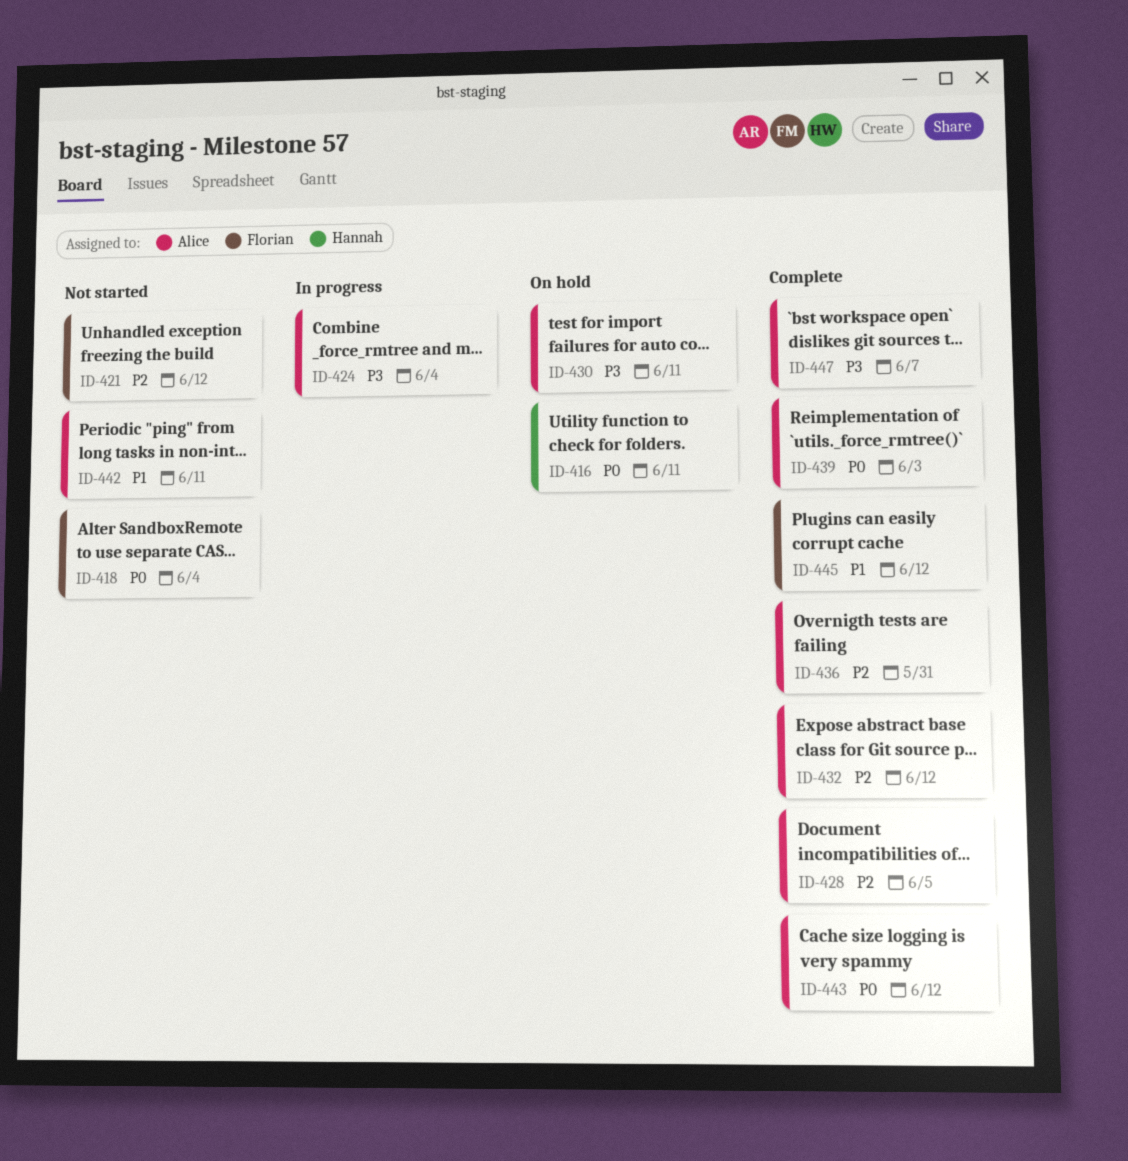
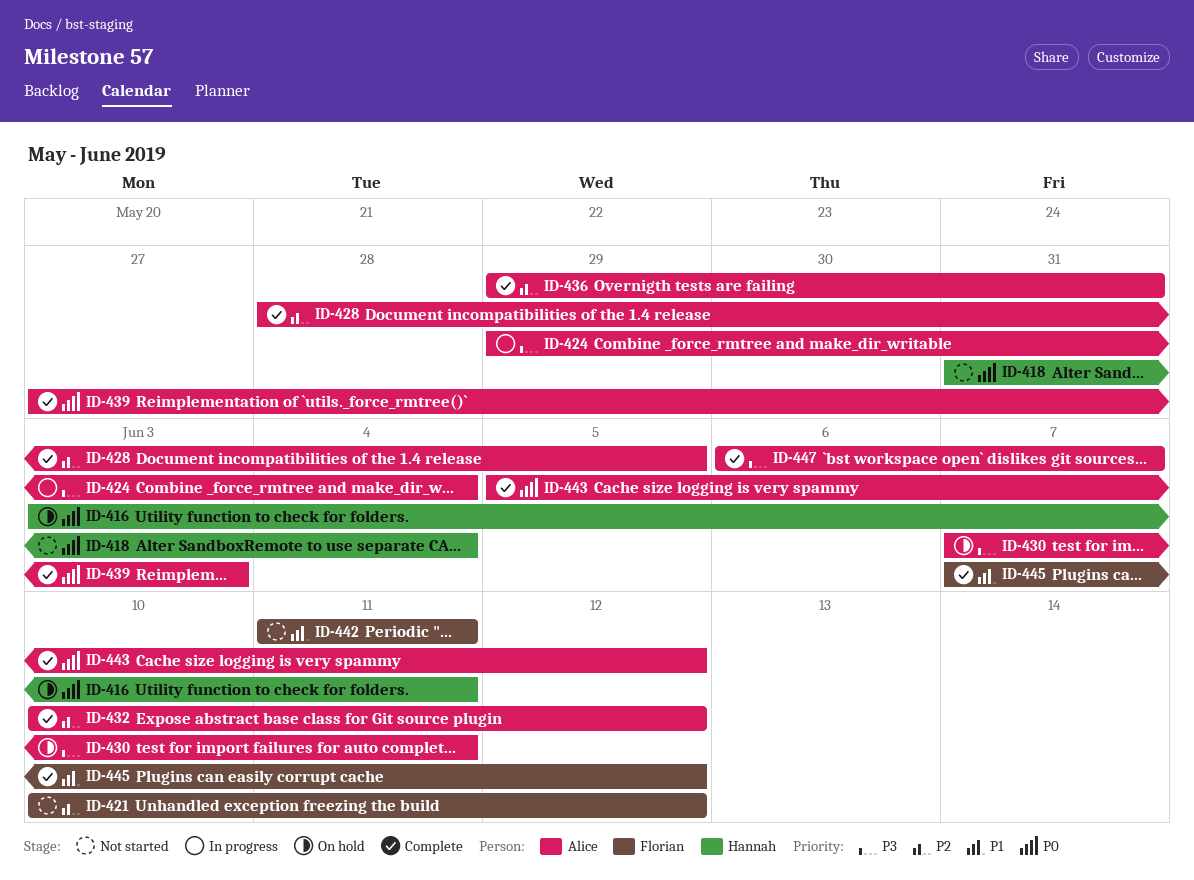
ID-418, owner: Florian -> Hannah
ID-442, owner: Alice -> Florian

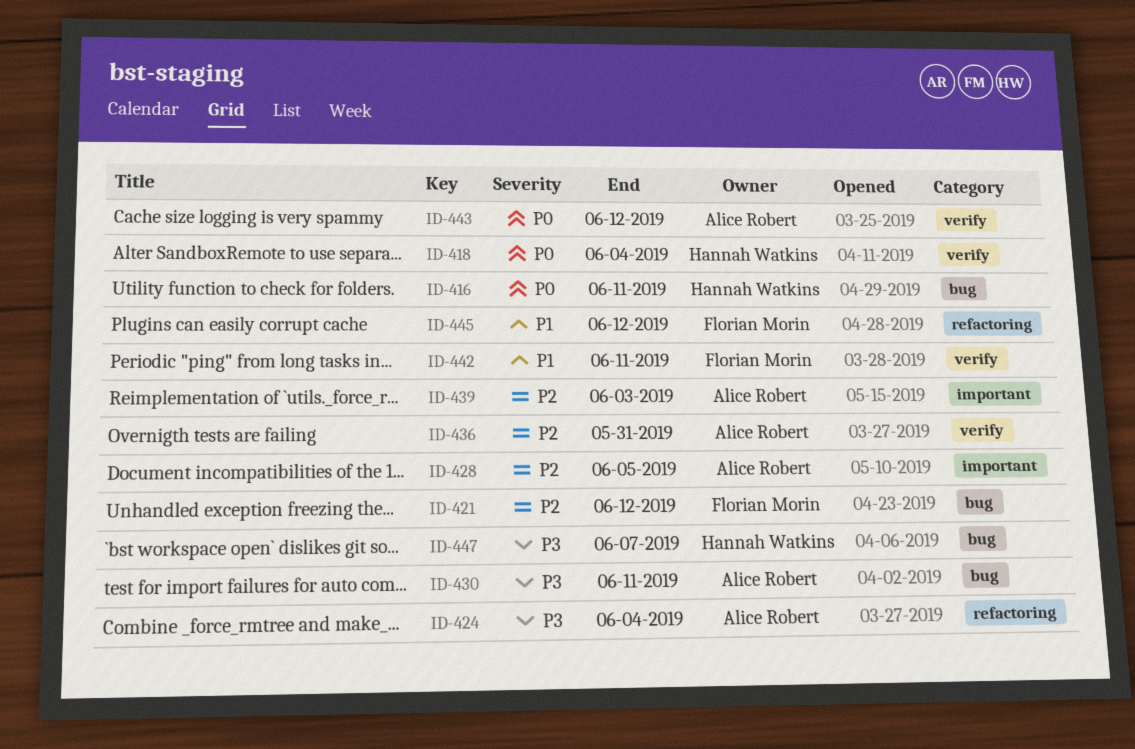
ID-432: present -> none
ID-439, priority: P0 -> P2
ID-447, owner: Alice Robert -> Hannah Watkins

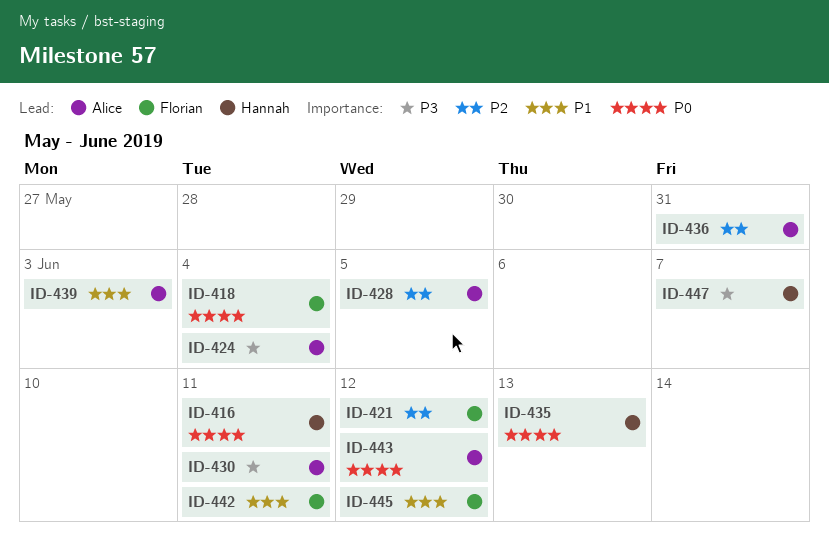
ID-418, owner: Hannah Watkins -> Florian Morin
ID-435: none -> present
ID-439, priority: P2 -> P1

